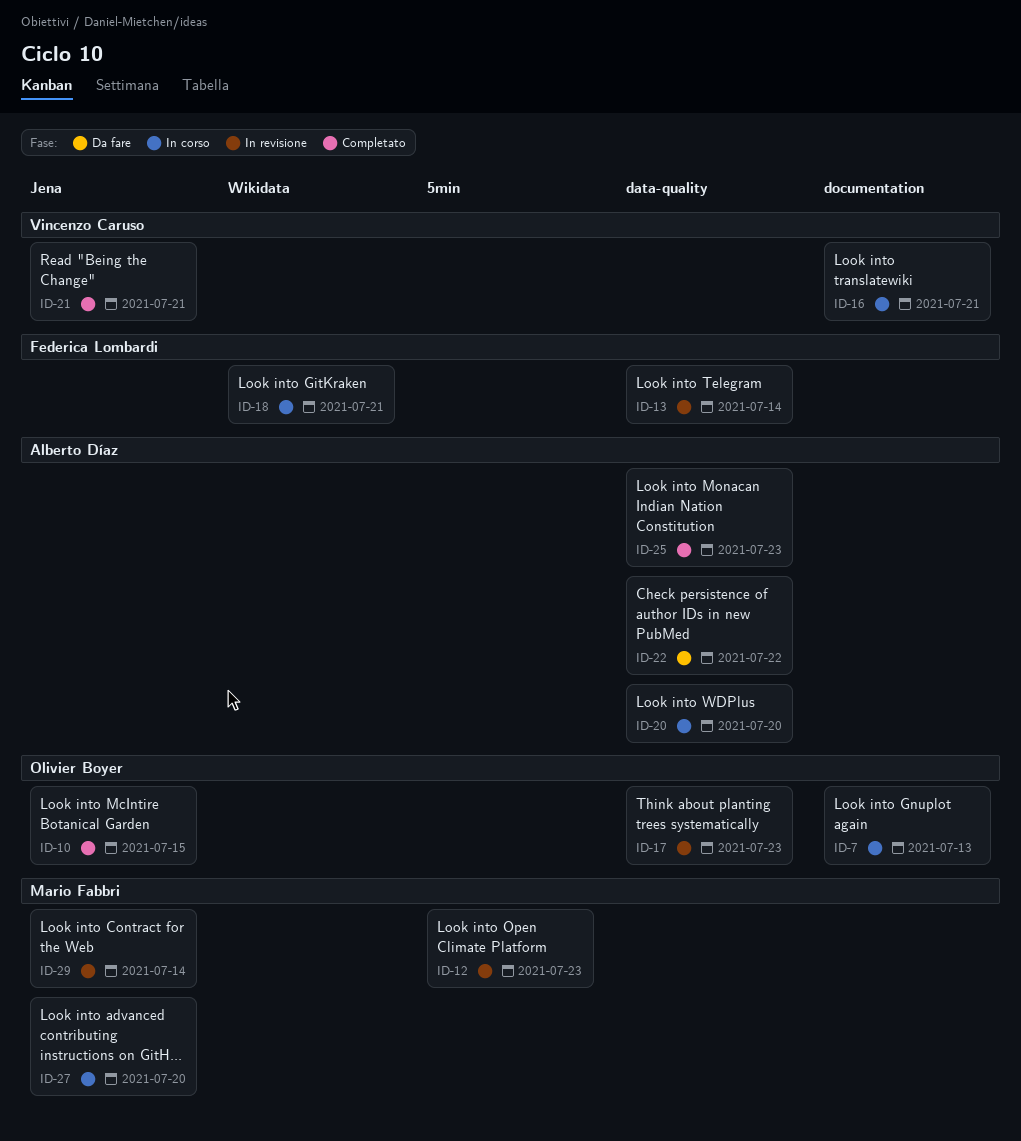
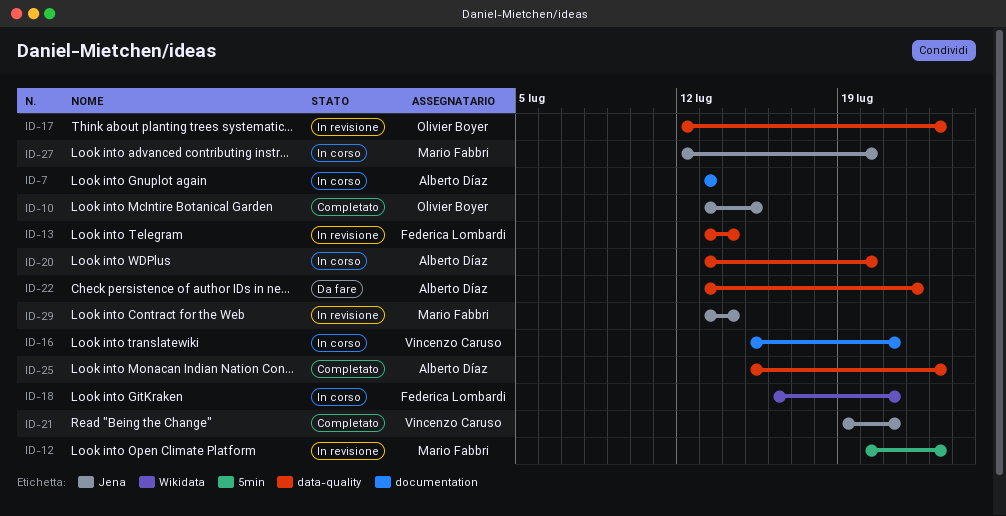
ID-7, owner: Olivier Boyer -> Alberto Díaz

